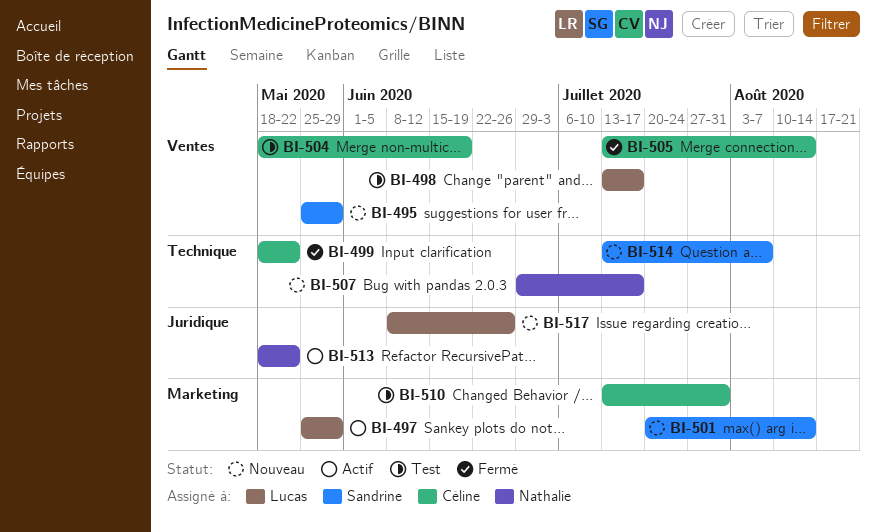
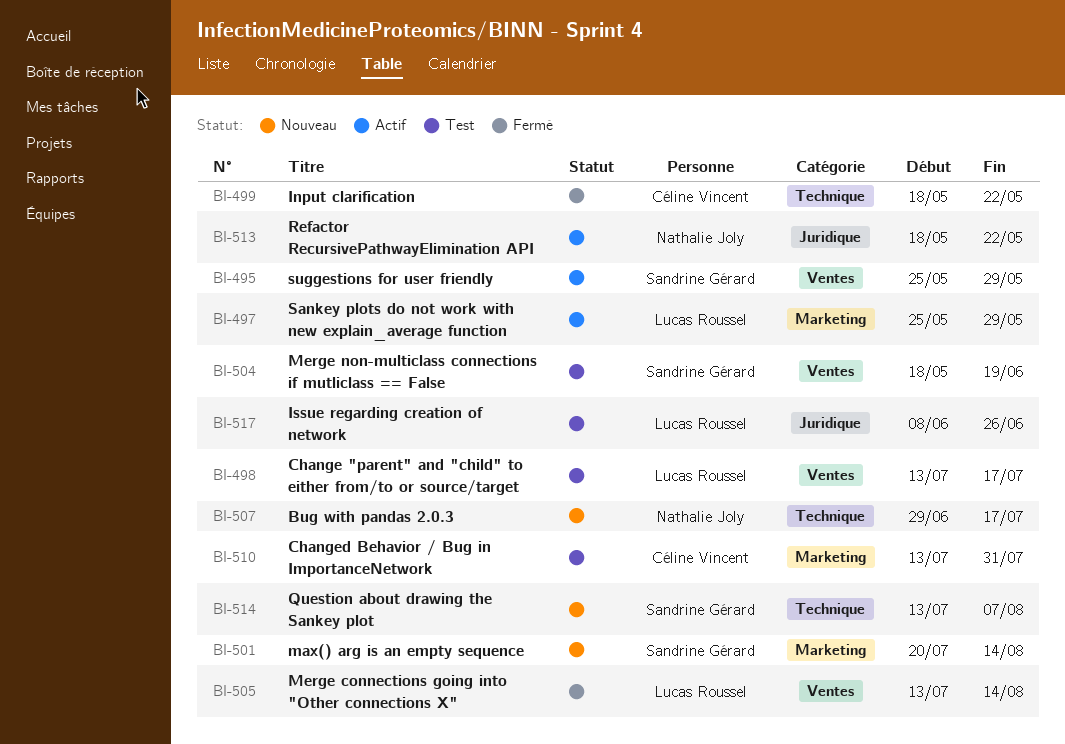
BI-495, status: Nouveau -> Actif
BI-504, owner: Céline Vincent -> Sandrine Gérard
BI-505, owner: Céline Vincent -> Lucas Roussel
BI-517, status: Nouveau -> Test

